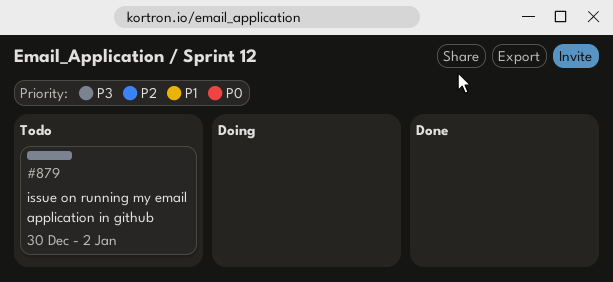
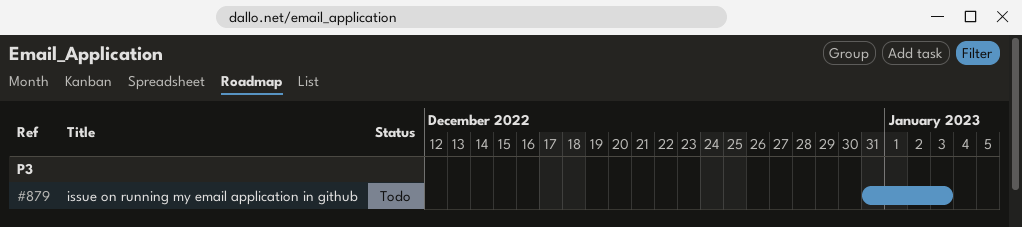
#879, start: Dec 30 -> Dec 31
#879, due: Jan 2 -> Jan 3

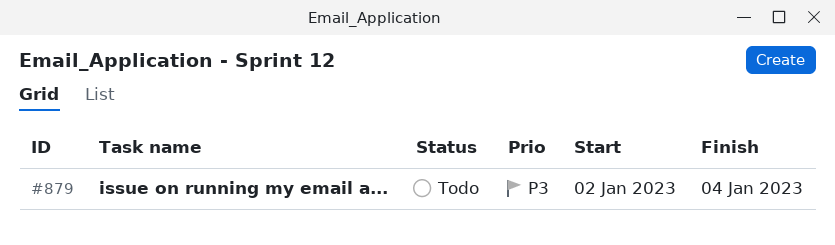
#879, start: Dec 31 -> Jan 2
#879, due: Jan 3 -> Jan 4

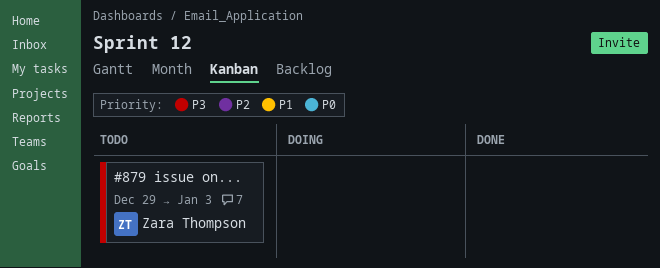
#879, start: Jan 2 -> Dec 29
#879, due: Jan 4 -> Jan 3

